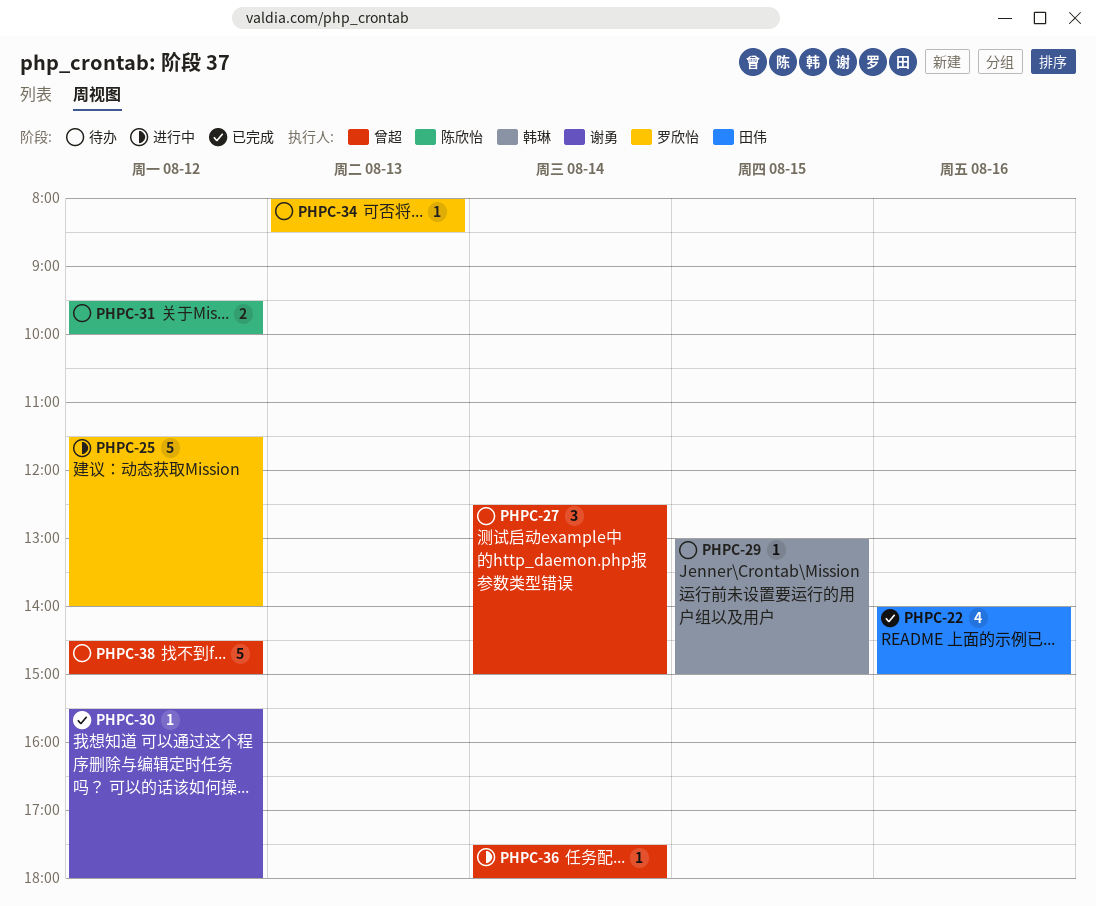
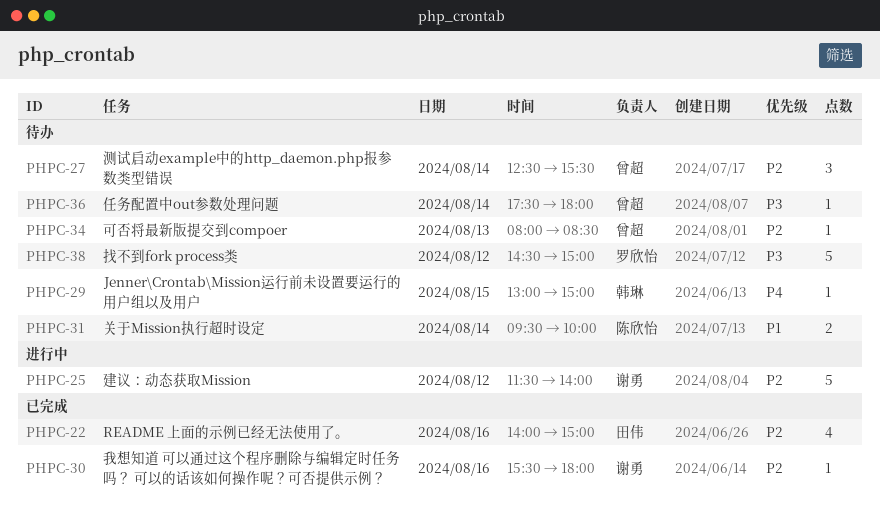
PHPC-25, owner: 罗欣怡 -> 谢勇
PHPC-27, ends: 15:00 -> 15:30
PHPC-30, day: Aug 12 -> Aug 16
PHPC-31, day: Aug 12 -> Aug 14
PHPC-34, owner: 罗欣怡 -> 曾超
PHPC-36, status: 进行中 -> 待办
PHPC-38, owner: 曾超 -> 罗欣怡

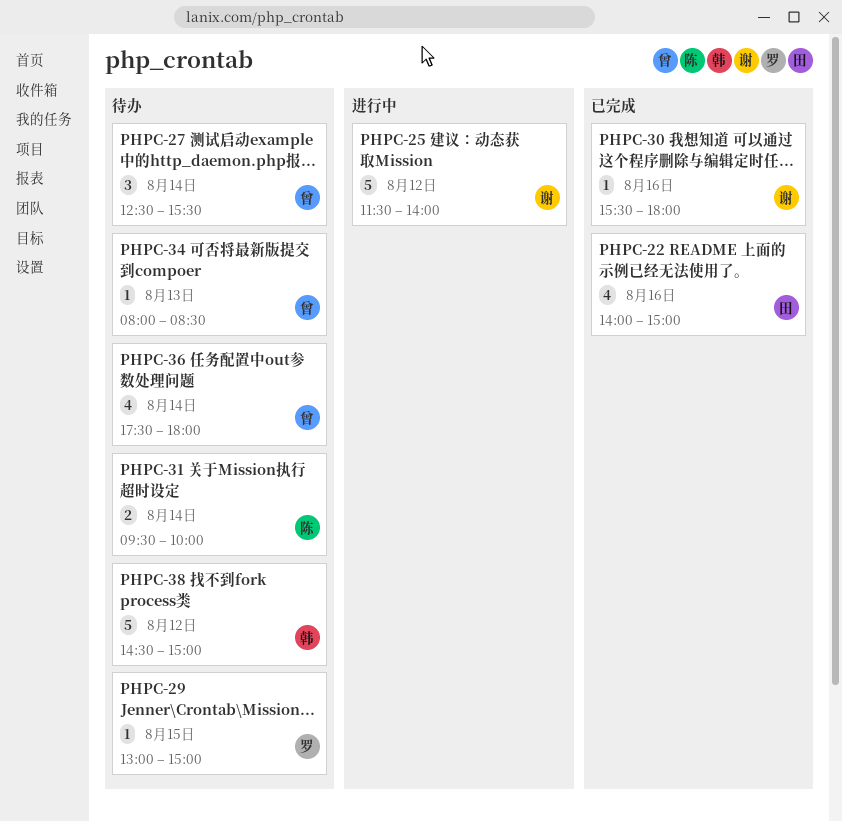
PHPC-29, owner: 韩琳 -> 罗欣怡
PHPC-36, estimate: 1 -> 4
PHPC-38, owner: 罗欣怡 -> 韩琳

